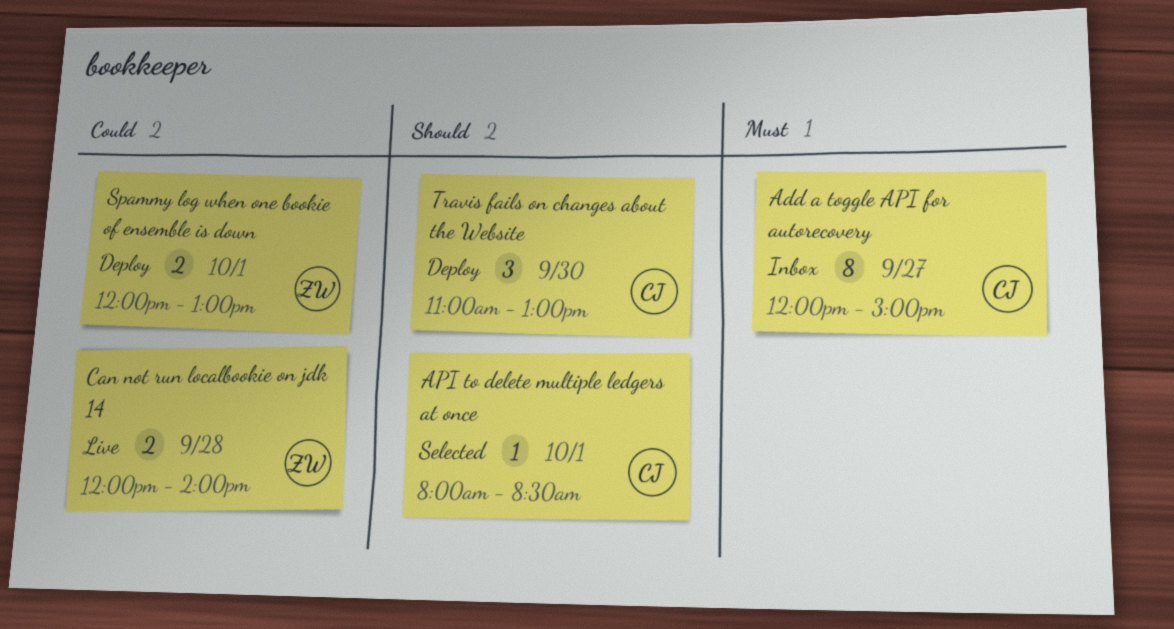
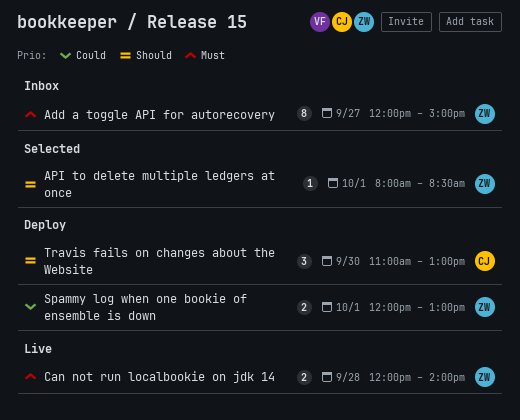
Add a toggle API for autorecovery, owner: CJ -> ZW
API to delete multiple ledgers at once, owner: CJ -> ZW
Can not run localbookie on jdk 14, priority: Could -> Must

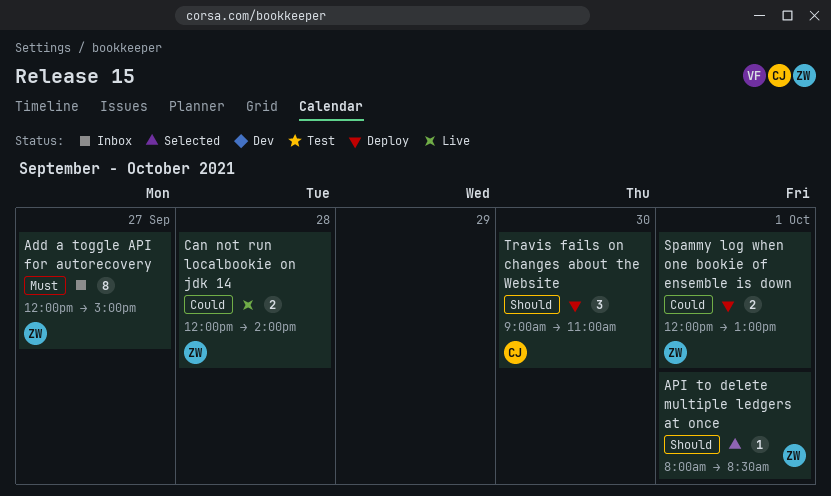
Can not run localbookie on jdk 14, priority: Must -> Could
Travis fails on changes about the Website, begins: 11:00 -> 09:00
Travis fails on changes about the Website, ends: 13:00 -> 11:00

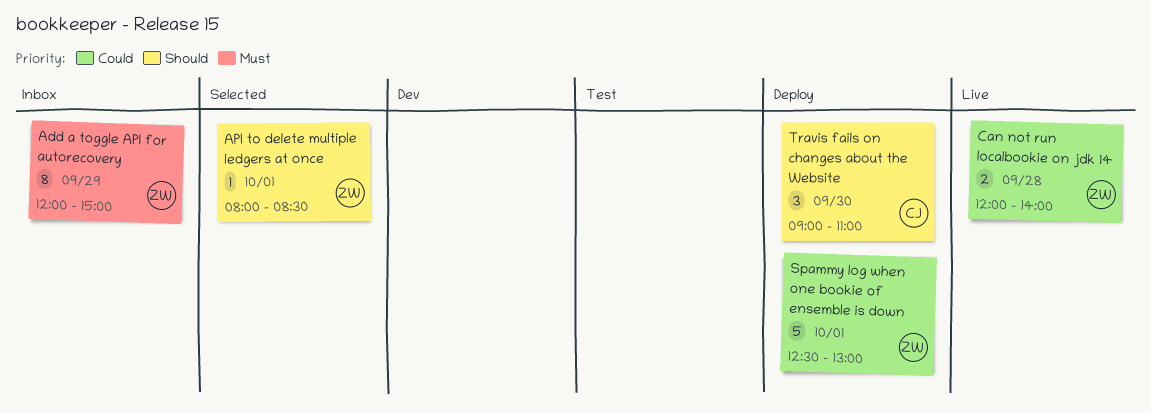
Add a toggle API for autorecovery, day: Sep 27 -> Sep 29
Spammy log when one bookie of ensemble is down, estimate: 2 -> 5
Spammy log when one bookie of ensemble is down, begins: 12:00 -> 12:30

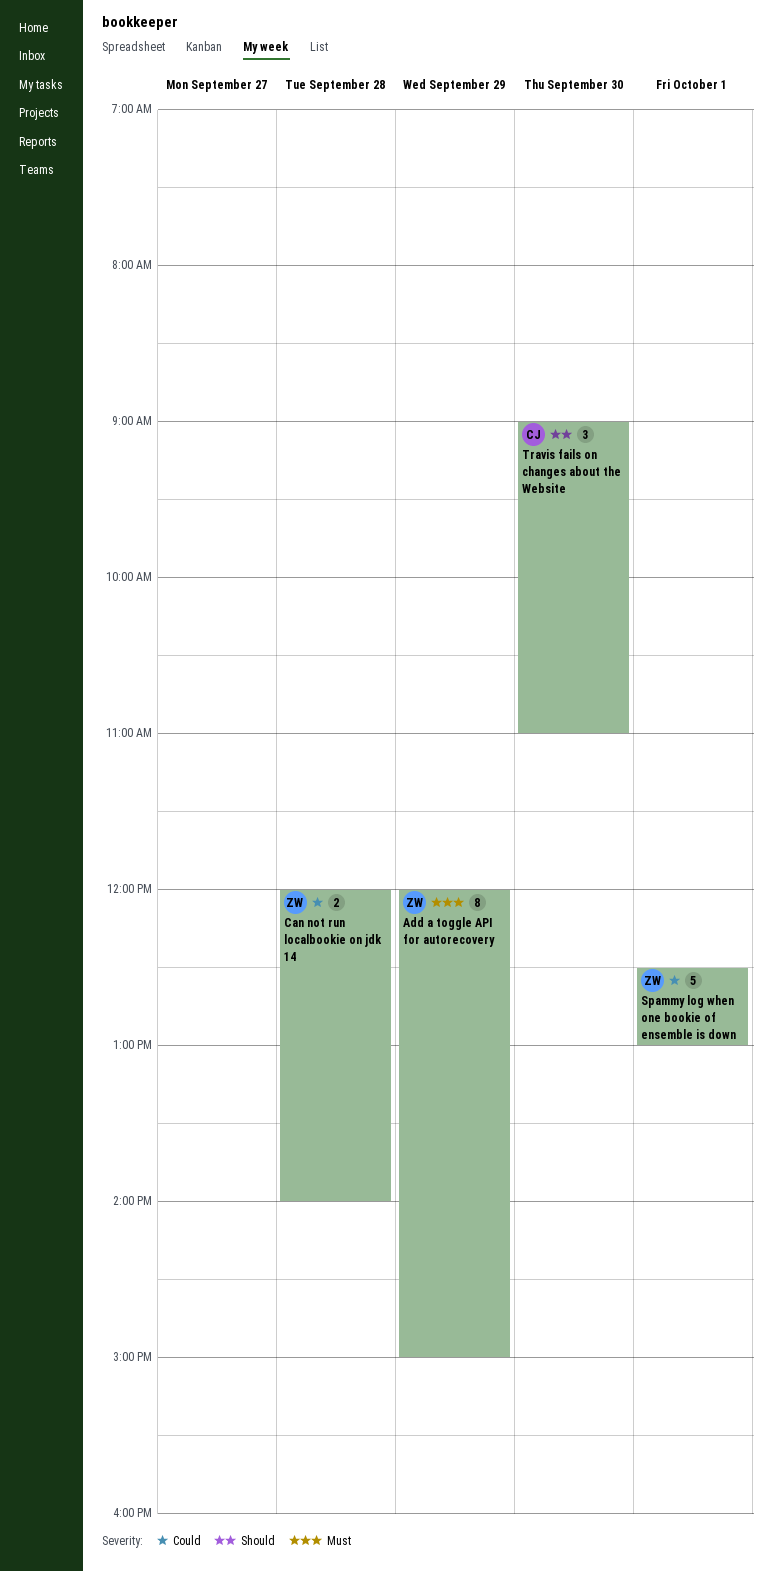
API to delete multiple ledgers at once: present -> none

